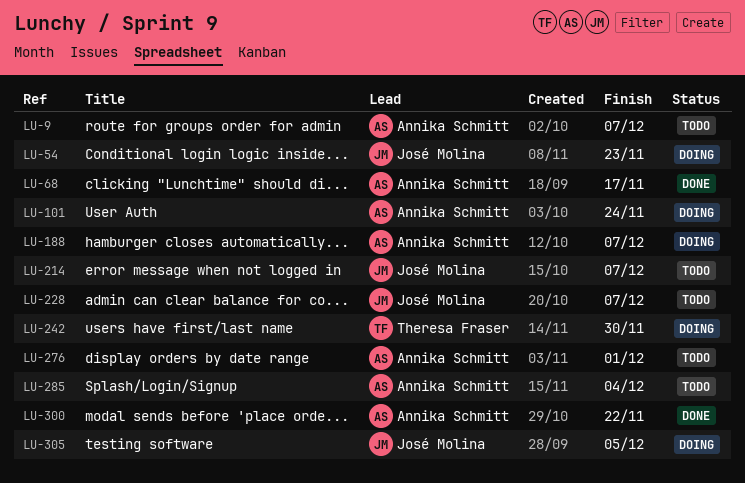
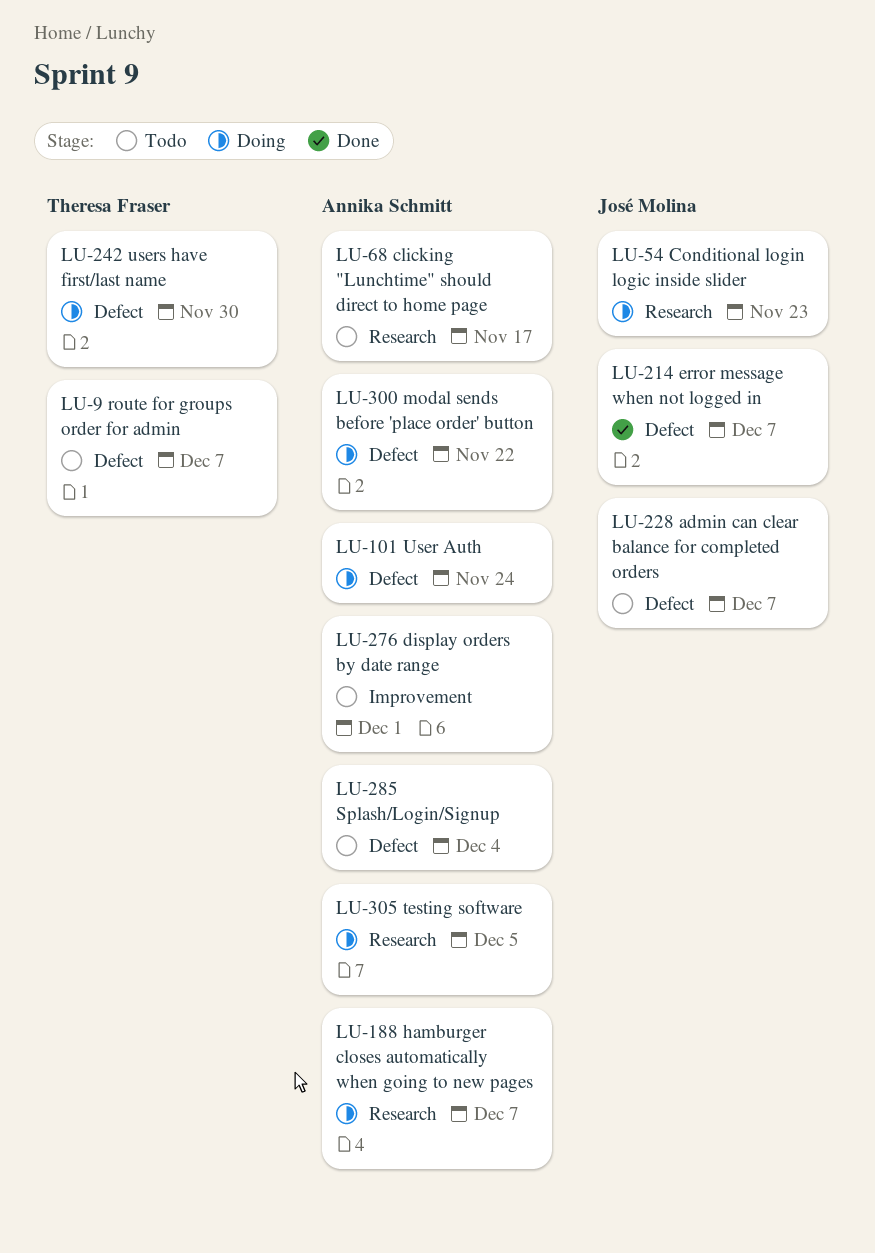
LU-9, owner: Annika Schmitt -> Theresa Fraser
LU-68, status: Done -> Todo
LU-214, status: Todo -> Done
LU-300, status: Done -> Doing
LU-305, owner: José Molina -> Annika Schmitt

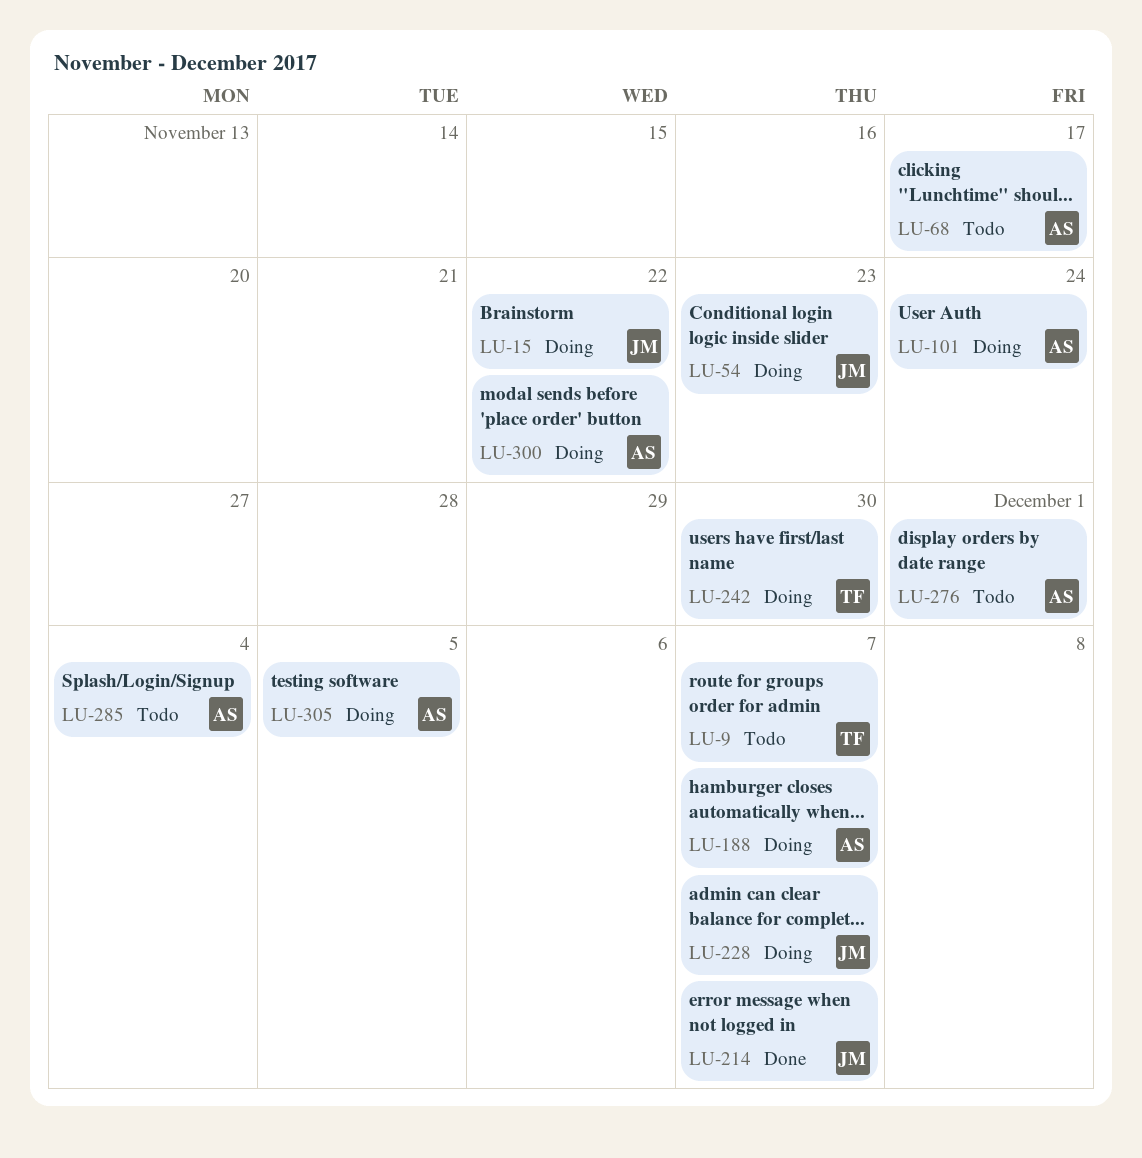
LU-15: none -> present
LU-228, status: Todo -> Doing

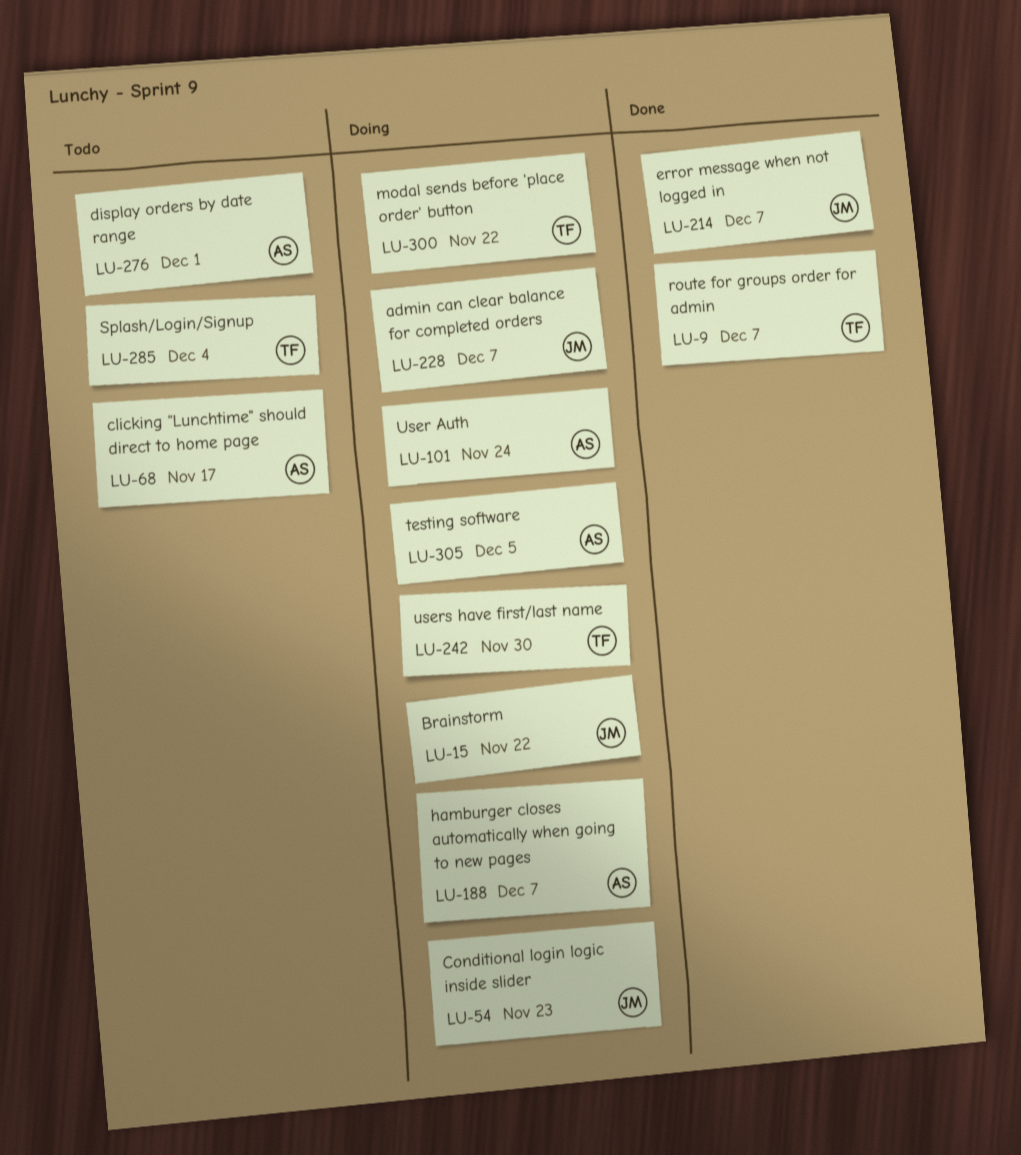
LU-9, status: Todo -> Done
LU-285, owner: AS -> TF
LU-300, owner: AS -> TF

